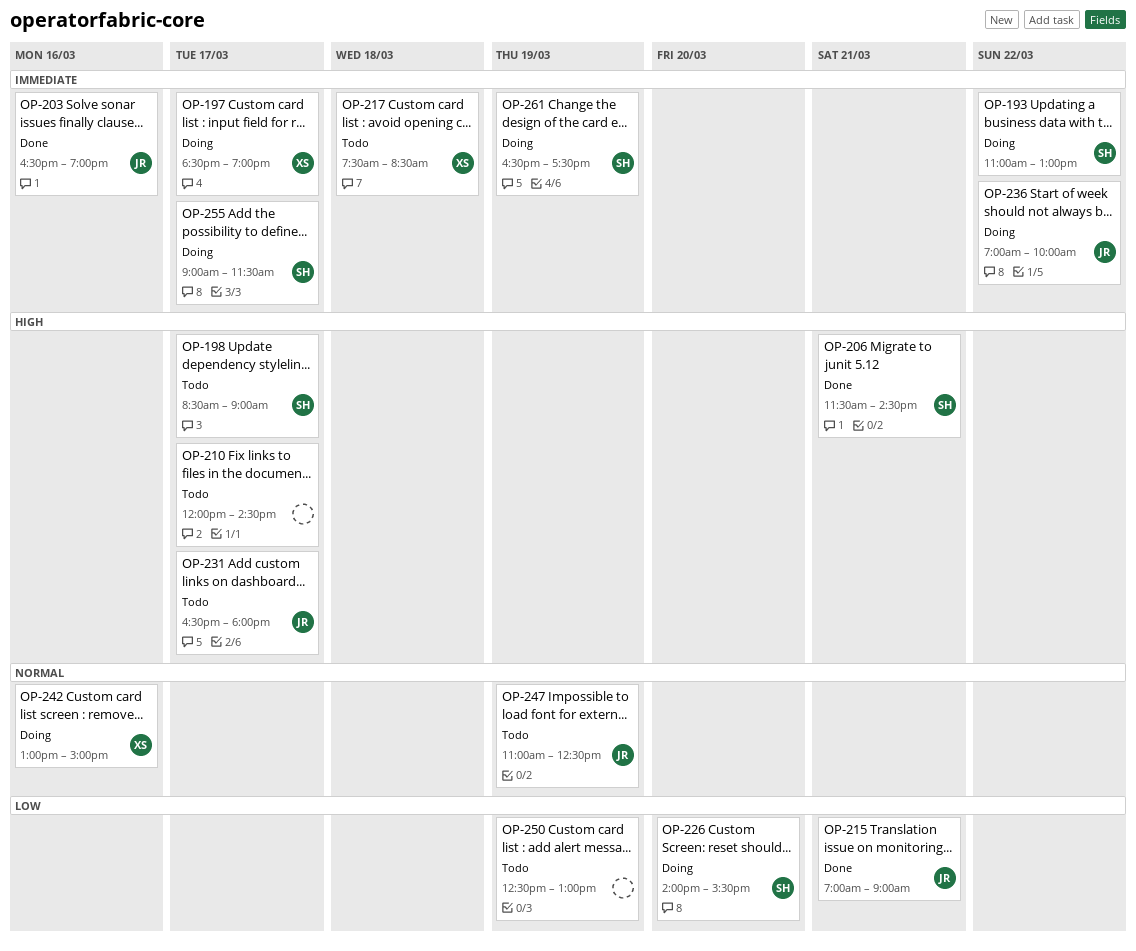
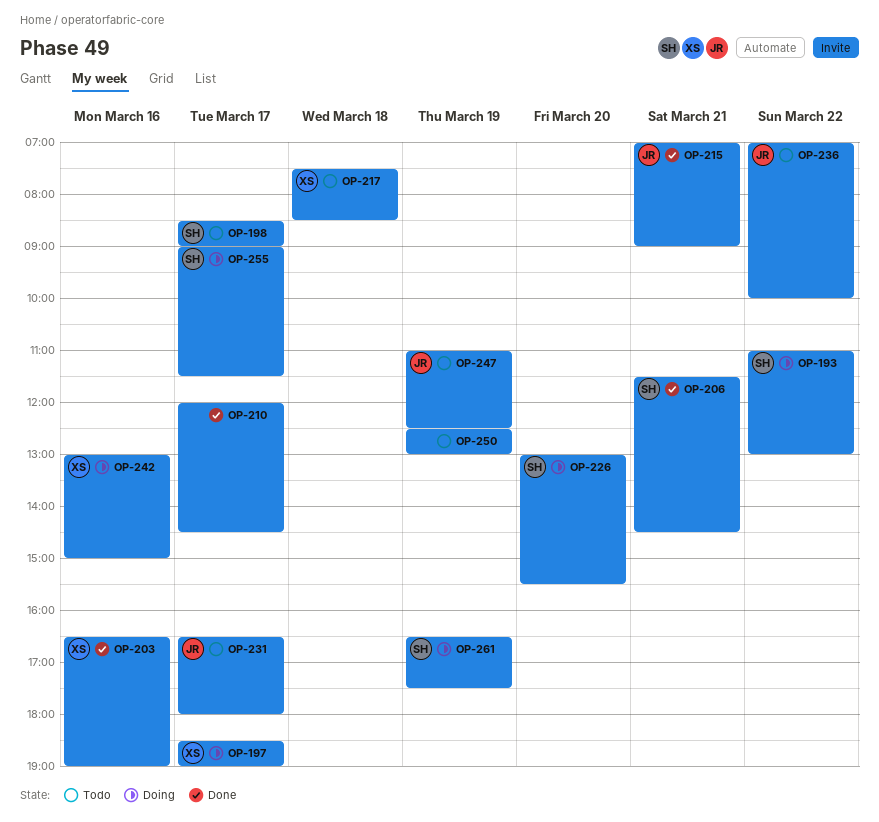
OP-203, owner: JR -> XS
OP-210, status: Todo -> Done
OP-226, begins: 14:00 -> 13:00
OP-236, status: Doing -> Todo

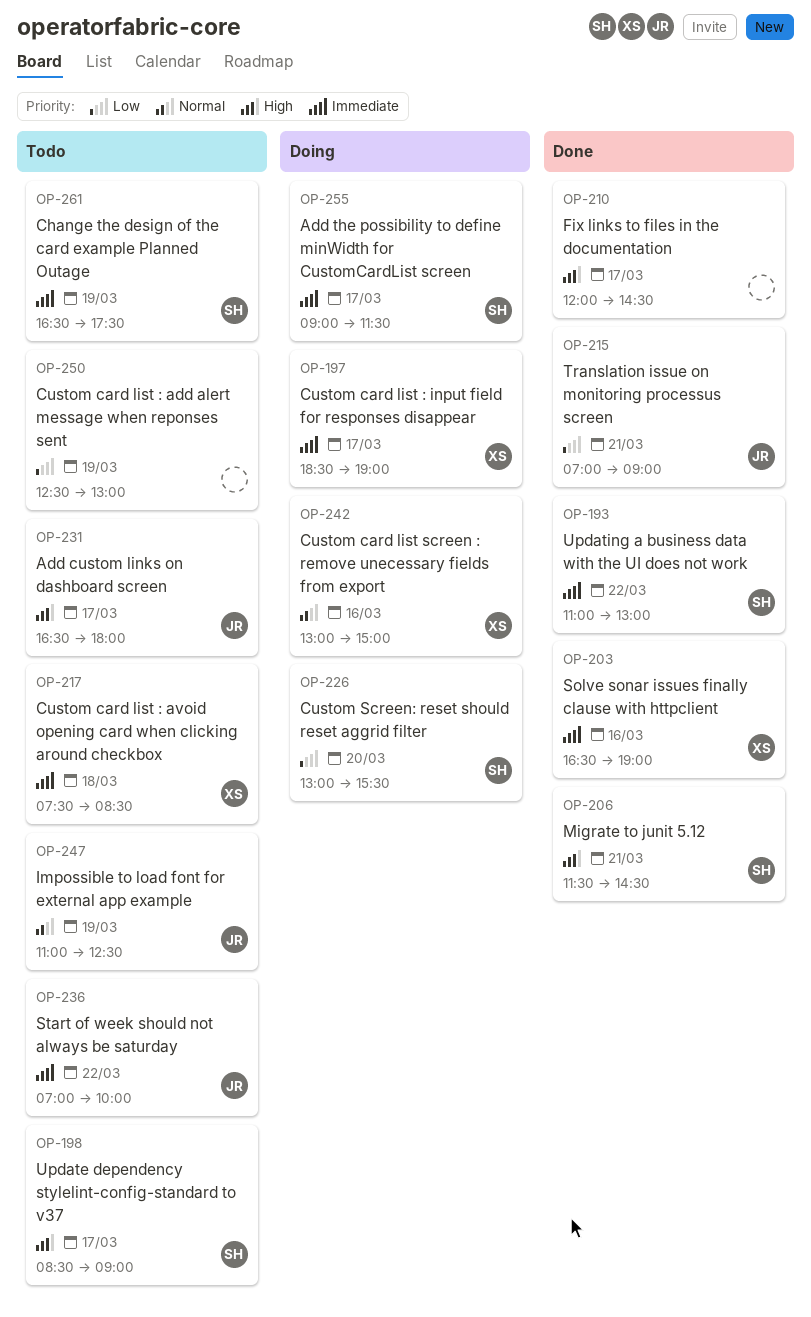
OP-193, status: Doing -> Done
OP-261, status: Doing -> Todo

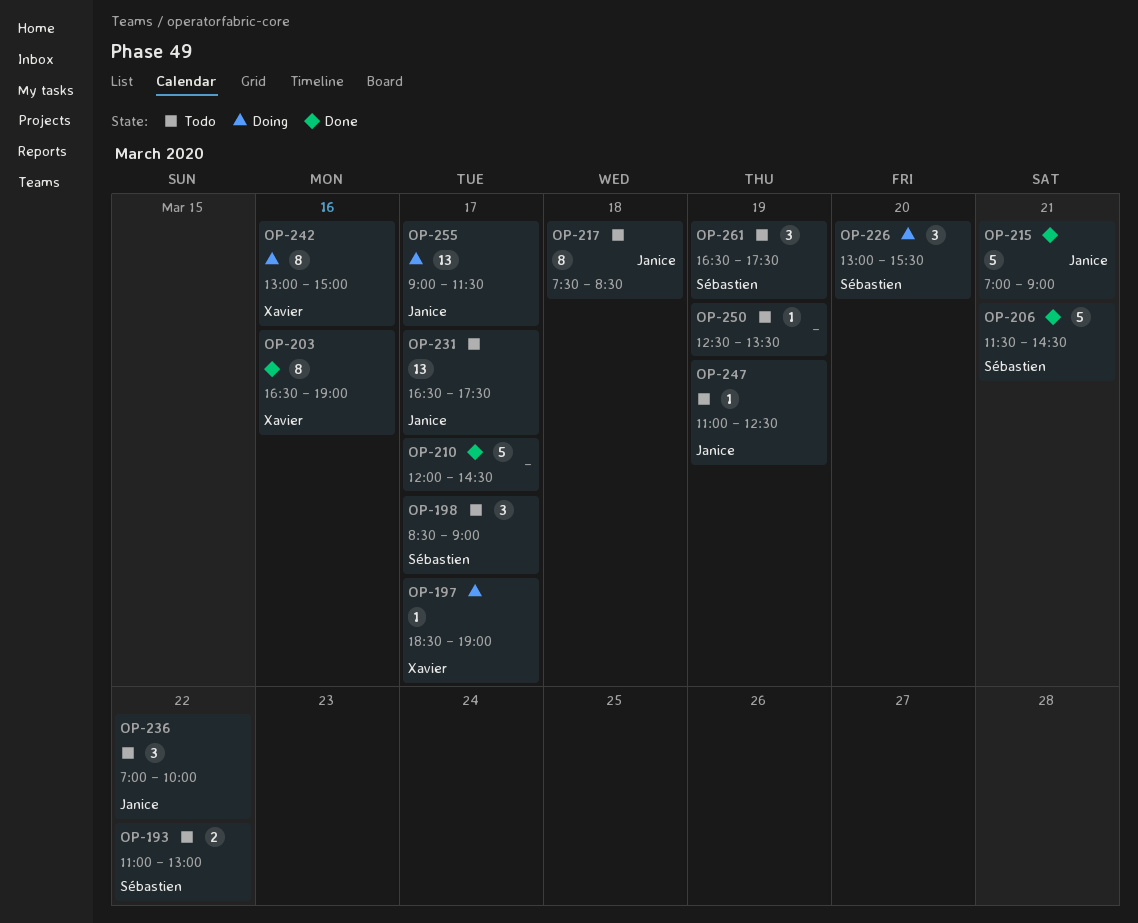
OP-193, status: Done -> Todo
OP-217, owner: Xavier -> Janice
OP-231, ends: 18:00 -> 17:30
OP-250, ends: 13:00 -> 13:30
OP-255, owner: Sébastien -> Janice

